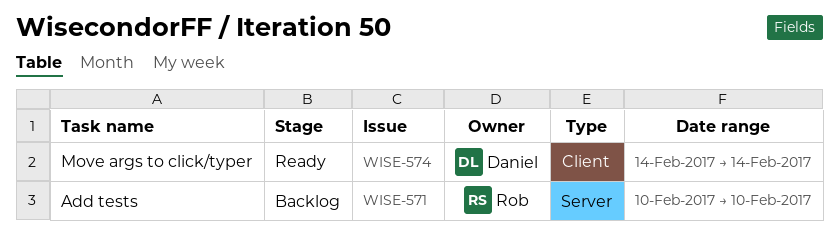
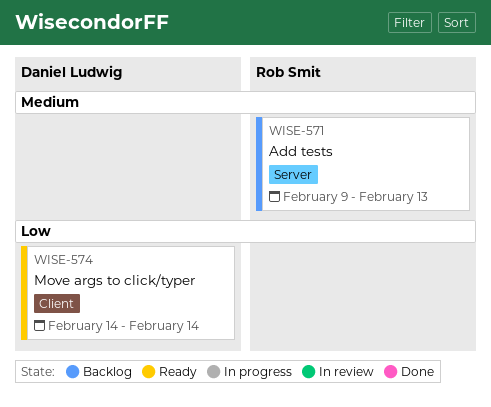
WISE-571, start: Feb 10 -> Feb 9
WISE-571, due: Feb 10 -> Feb 13

